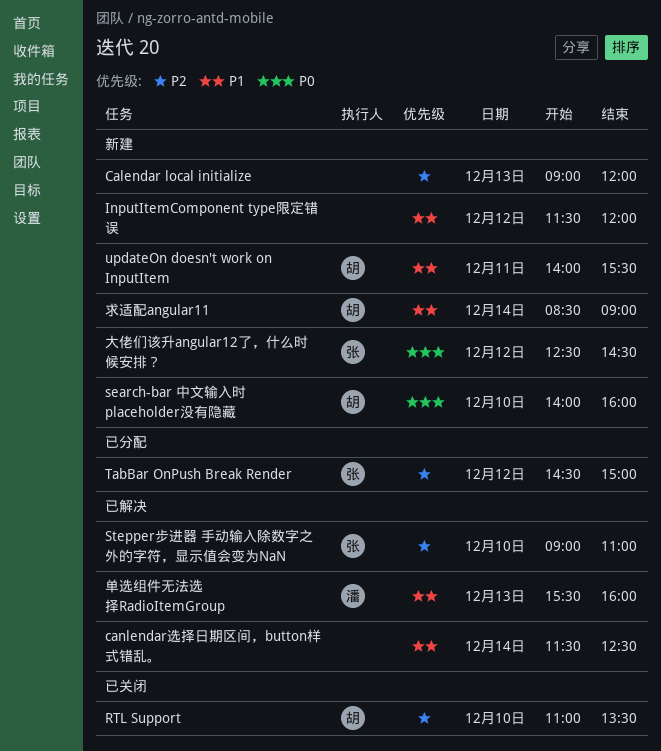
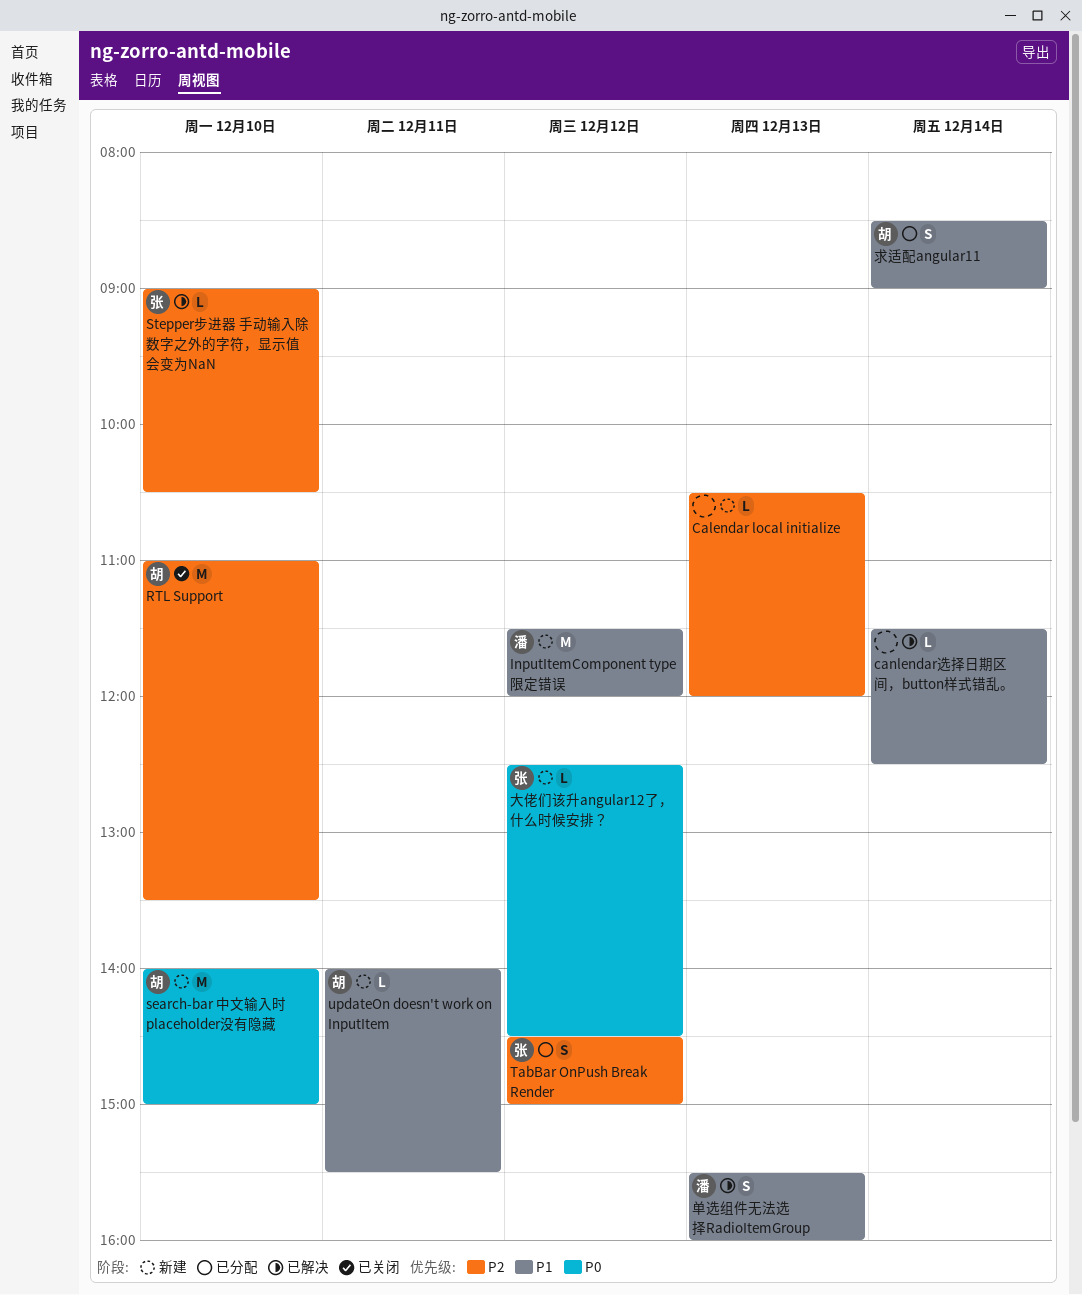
Calendar local initialize, begins: 09:00 -> 10:30
InputItemComponent type限定错误, owner: none -> 潘
search-bar 中文输入时 placeholder没有隐藏, ends: 16:00 -> 15:00
Stepper步进器 手动输入除数字之外的字符，显示值会变为NaN, ends: 11:00 -> 10:30
求适配angular11, status: 新建 -> 已分配

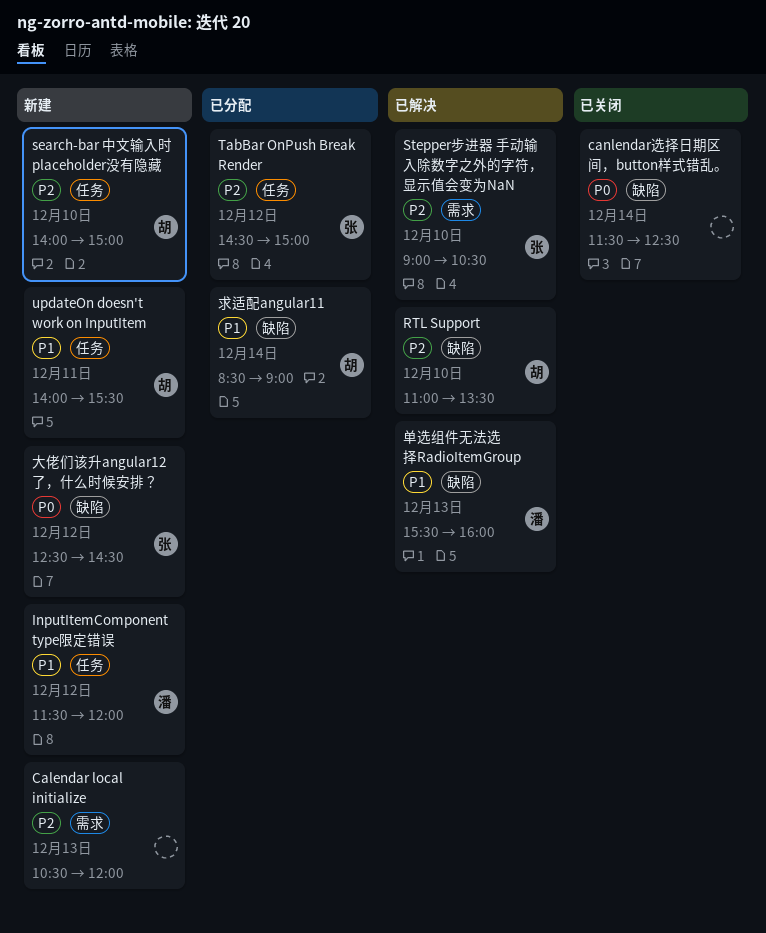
canlendar选择日期区间，button样式错乱。, status: 已解决 -> 已关闭
canlendar选择日期区间，button样式错乱。, priority: P1 -> P0
RTL Support, status: 已关闭 -> 已解决
search-bar 中文输入时 placeholder没有隐藏, priority: P0 -> P2

